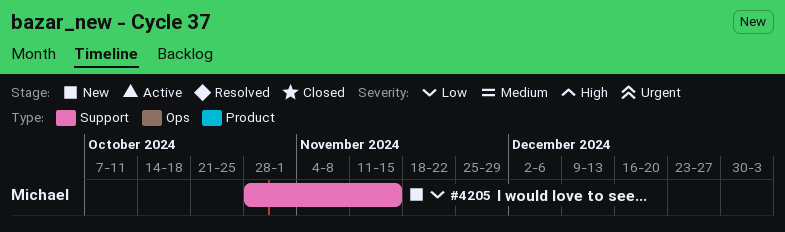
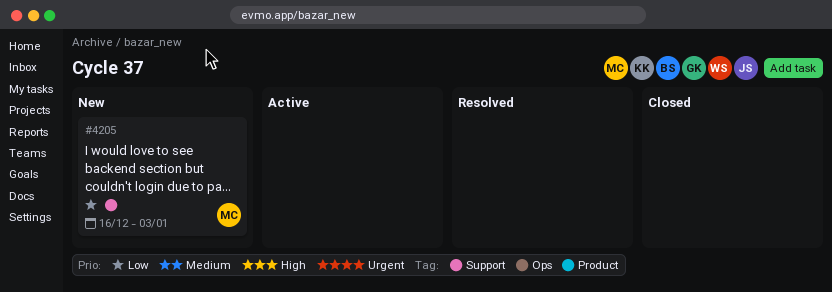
#4205, start: Oct 28 -> Dec 16
#4205, due: Nov 15 -> Jan 3

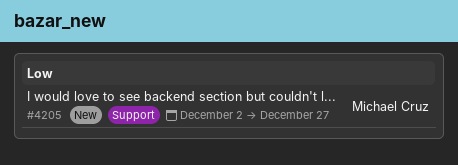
#4205, start: Dec 16 -> Dec 2
#4205, due: Jan 3 -> Dec 27

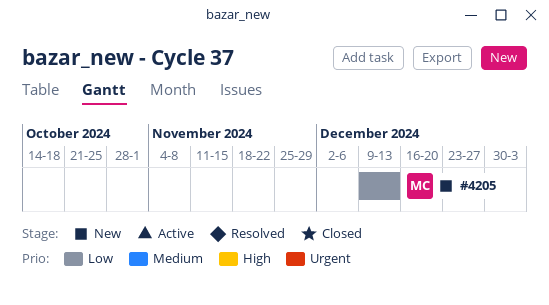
#4205, start: Dec 2 -> Dec 9
#4205, due: Dec 27 -> Dec 13

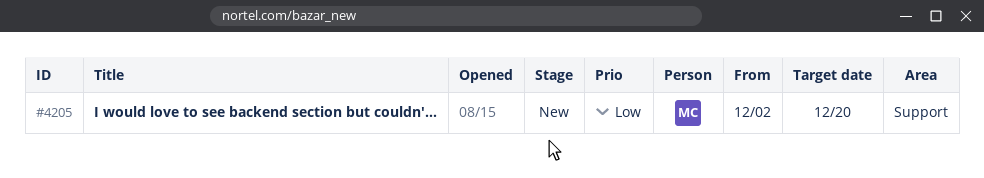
#4205, start: Dec 9 -> Dec 2
#4205, due: Dec 13 -> Dec 20

